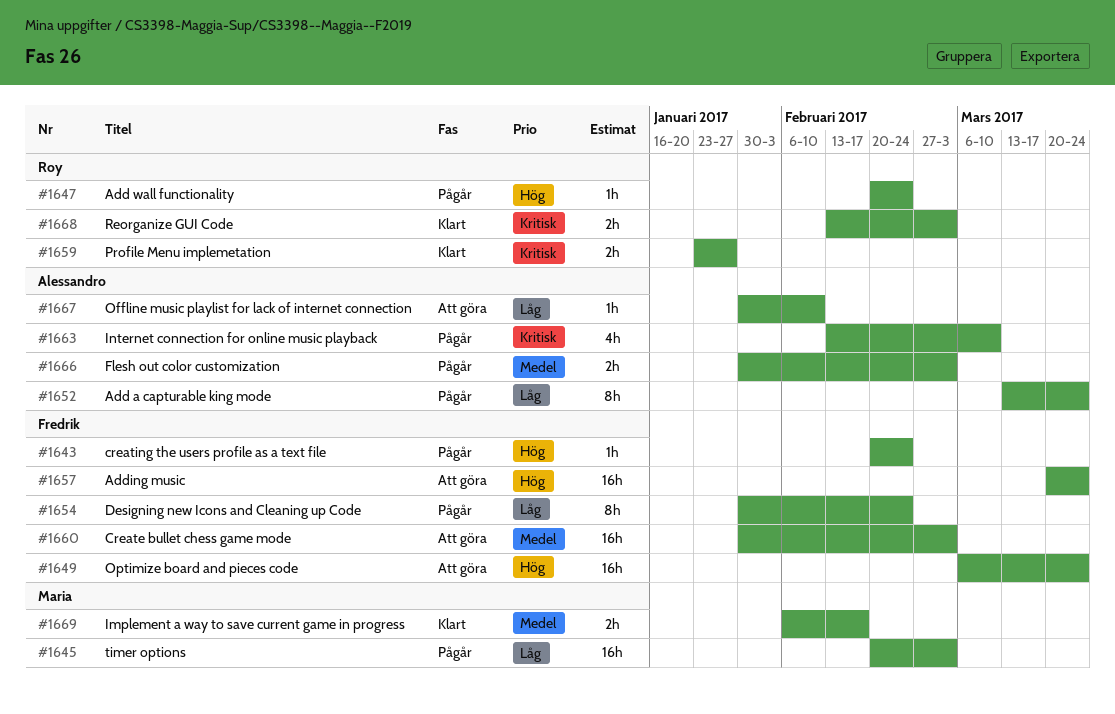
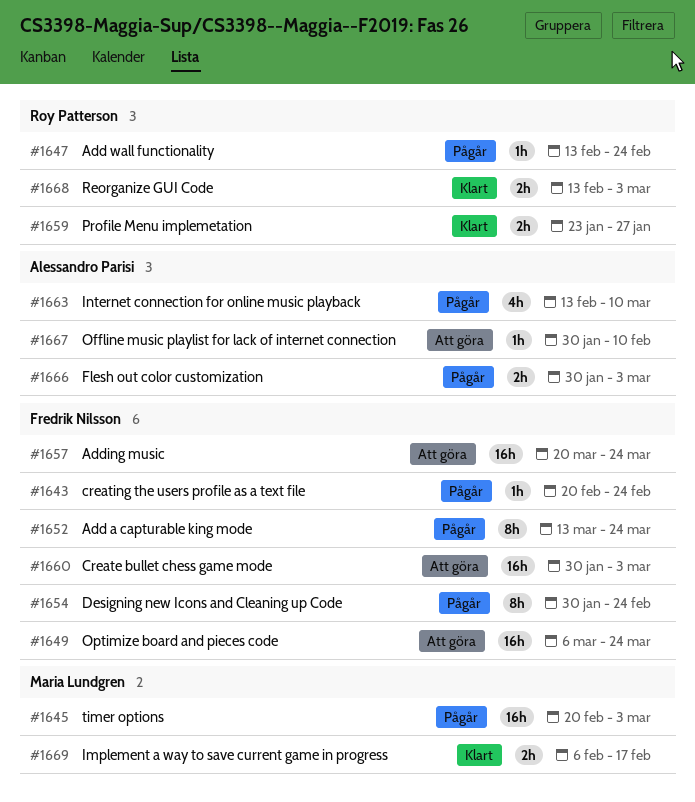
#1647, start: Feb 20 -> Feb 13
#1652, owner: Alessandro Parisi -> Fredrik Nilsson

